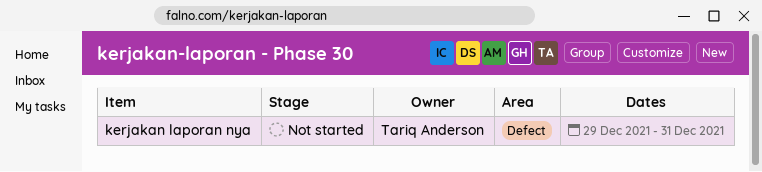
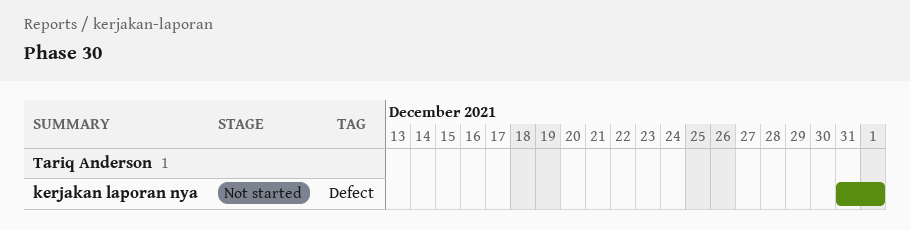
kerjakan laporan nya, start: Dec 29 -> Dec 31
kerjakan laporan nya, due: Dec 31 -> Jan 1

